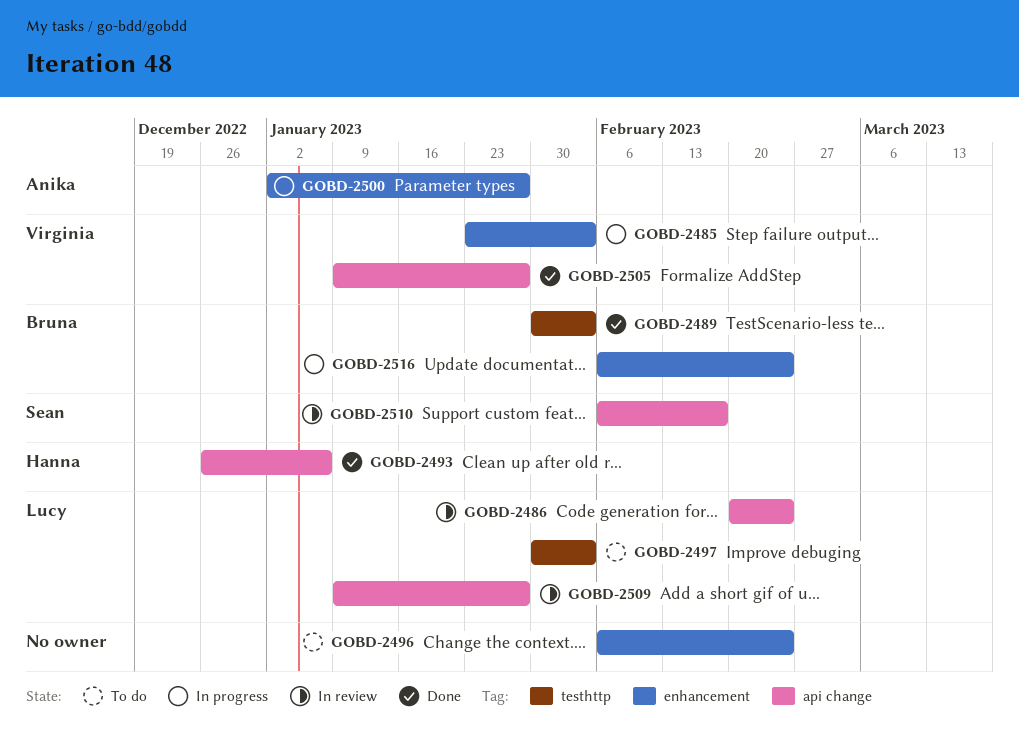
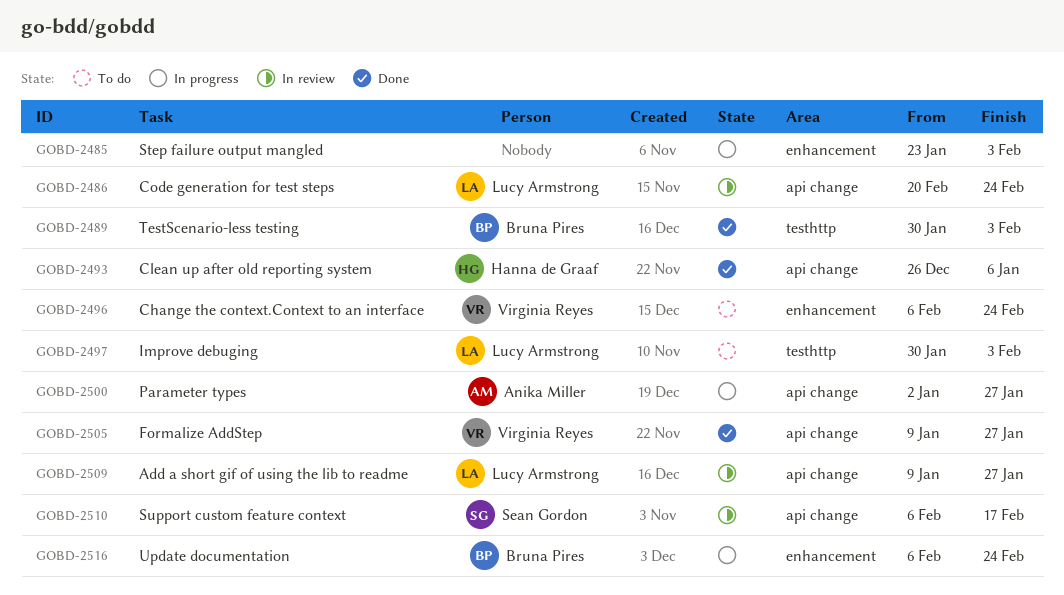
GOBD-2485, owner: Virginia Reyes -> none
GOBD-2496, owner: none -> Virginia Reyes
GOBD-2500, label: enhancement -> api change

